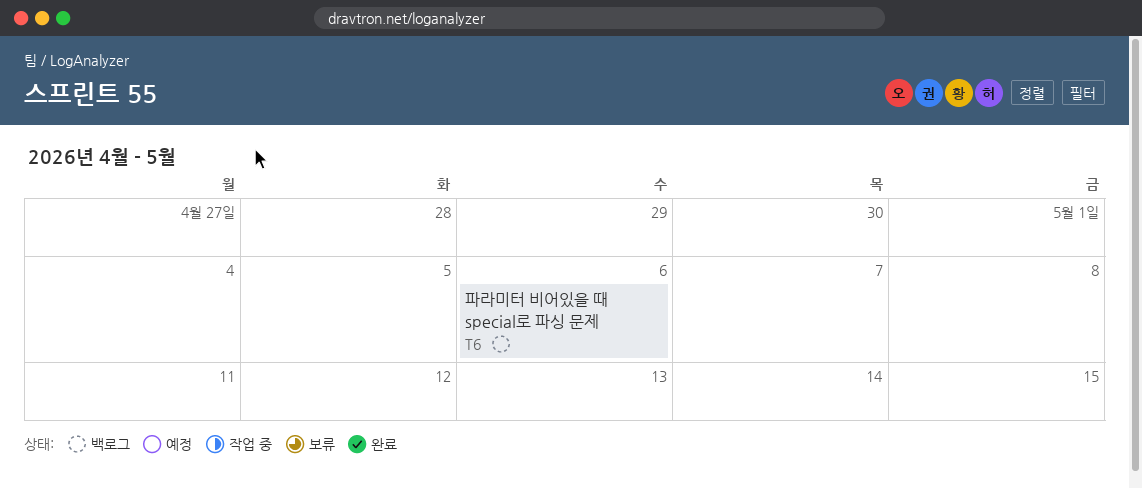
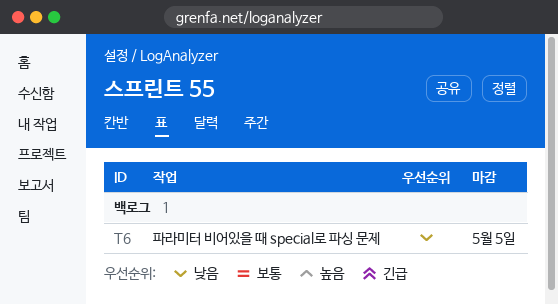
T6, due: May 6 -> May 5

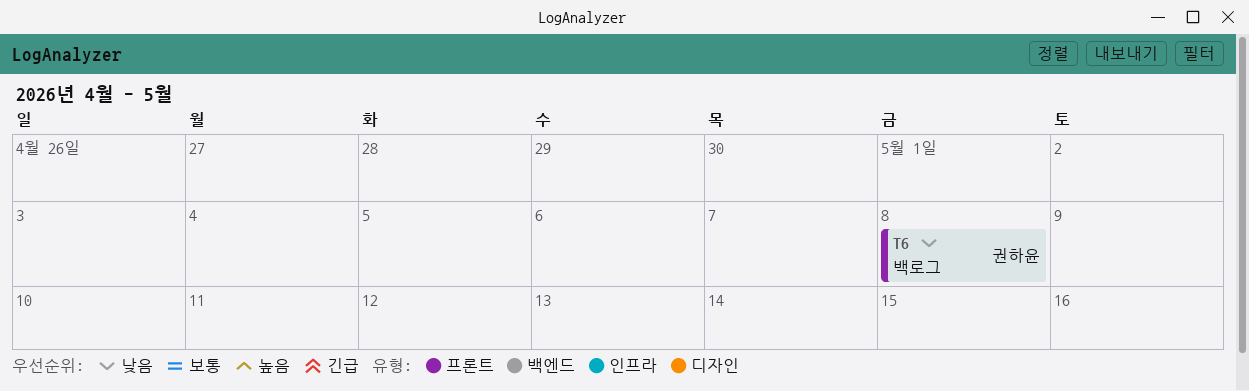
T6, due: May 5 -> May 8

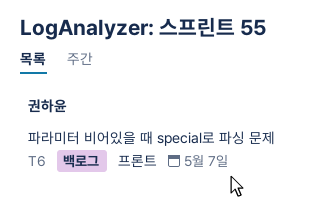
T6, due: May 8 -> May 7

